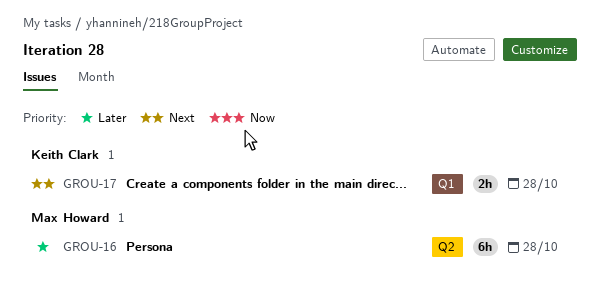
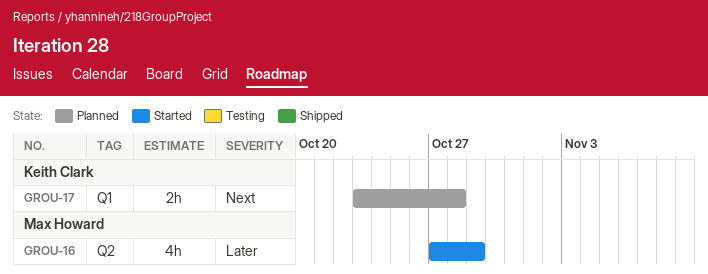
GROU-16, estimate: 6h -> 4h
GROU-16, due: Oct 28 -> Oct 29

